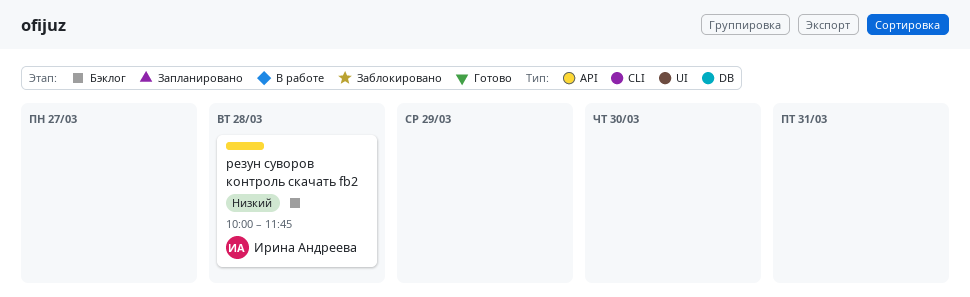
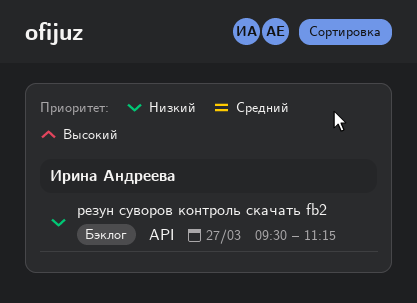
резун суворов контроль скачать fb2, day: Mar 28 -> Mar 27
резун суворов контроль скачать fb2, begins: 10:00 -> 09:30
резун суворов контроль скачать fb2, ends: 11:45 -> 11:15

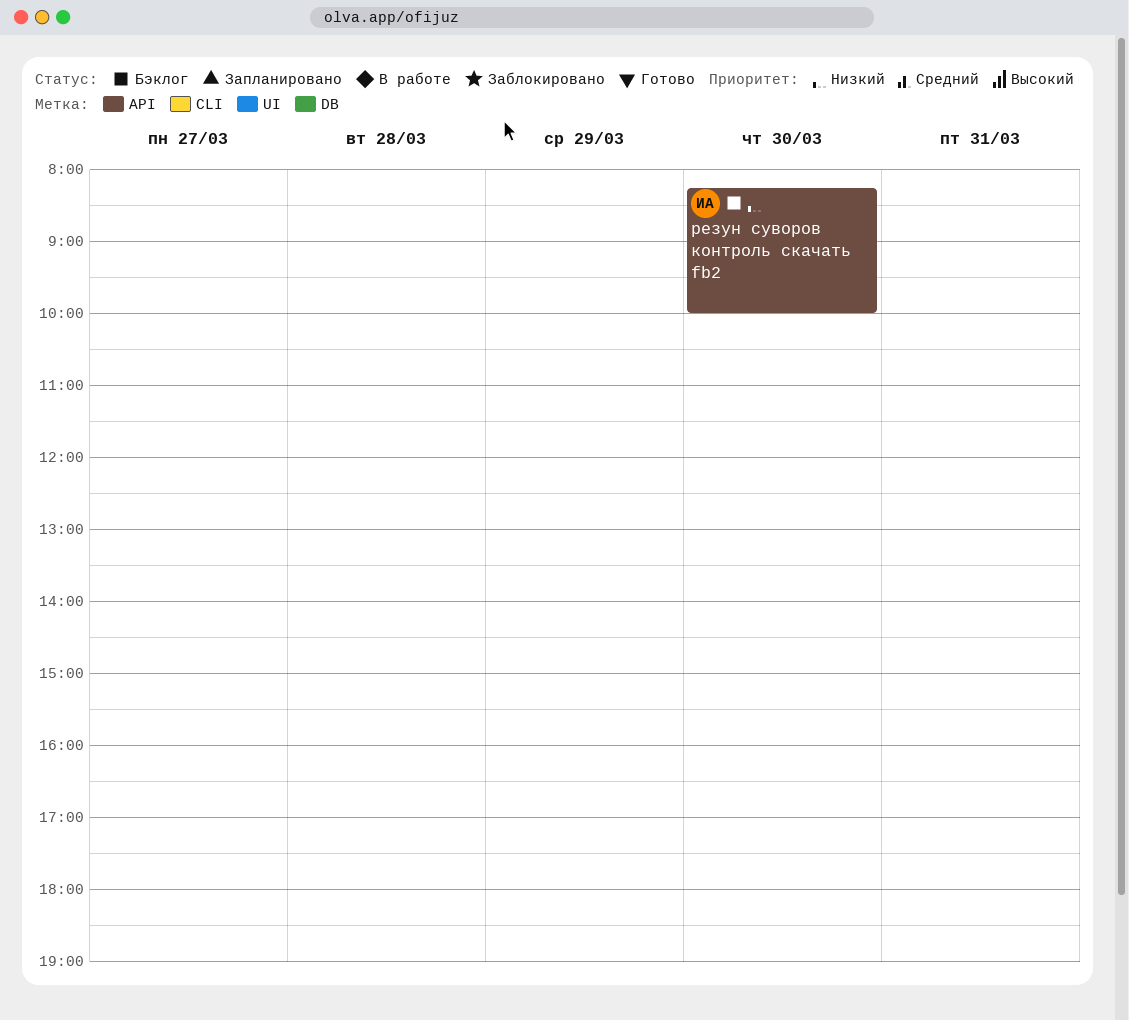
резун суворов контроль скачать fb2, day: Mar 27 -> Mar 30
резун суворов контроль скачать fb2, begins: 09:30 -> 08:15
резун суворов контроль скачать fb2, ends: 11:15 -> 10:00

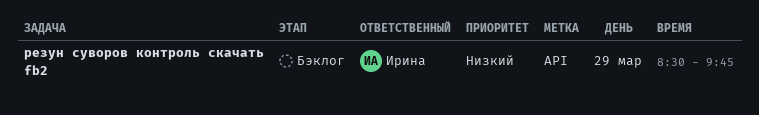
резун суворов контроль скачать fb2, day: Mar 30 -> Mar 29
резун суворов контроль скачать fb2, begins: 08:15 -> 08:30
резун суворов контроль скачать fb2, ends: 10:00 -> 09:45

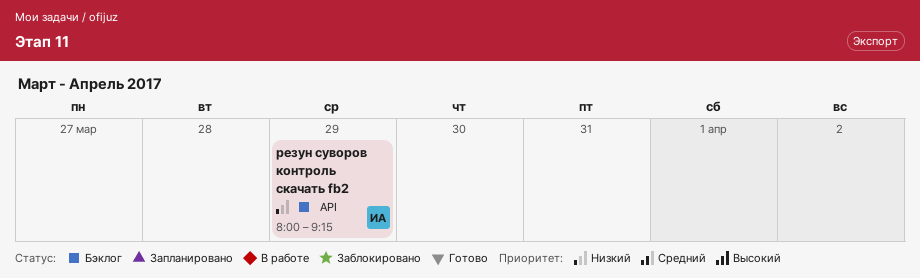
резун суворов контроль скачать fb2, begins: 08:30 -> 08:00
резун суворов контроль скачать fb2, ends: 09:45 -> 09:15

